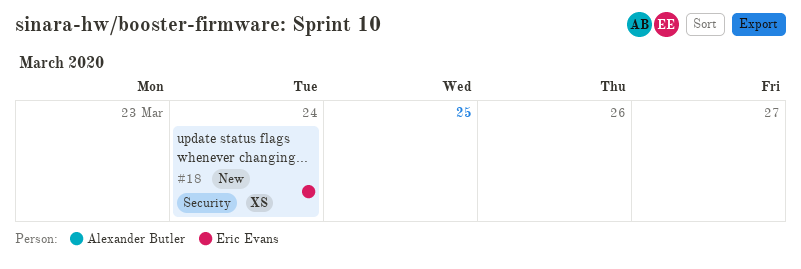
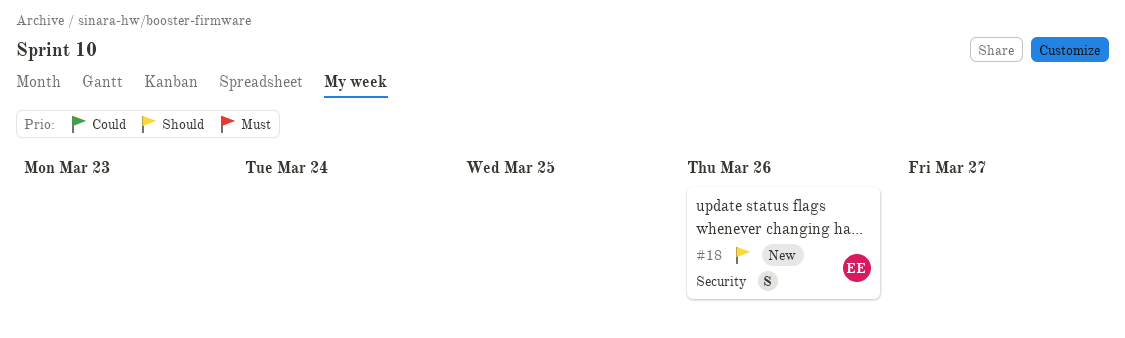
#18, estimate: XS -> S
#18, due: Mar 24 -> Mar 26

